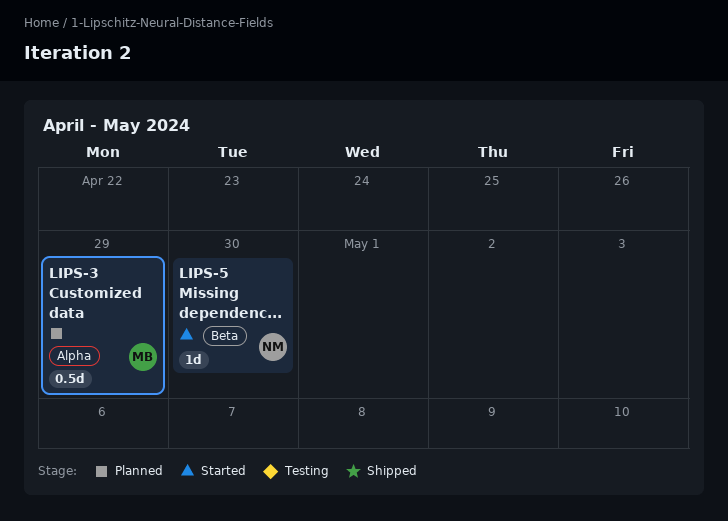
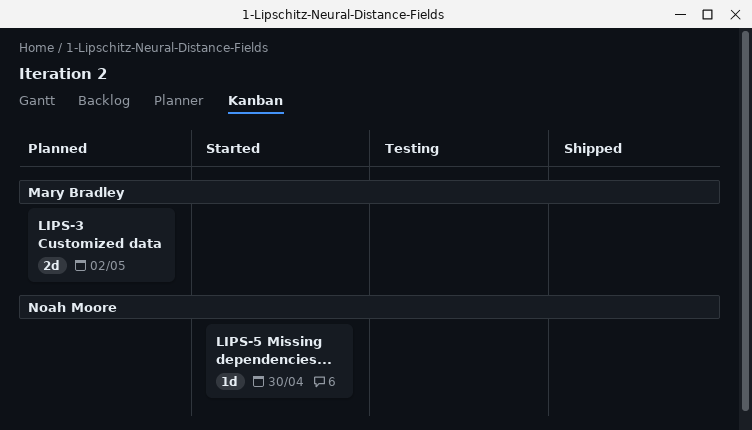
LIPS-3, estimate: 0.5d -> 2d
LIPS-3, due: Apr 29 -> May 2

